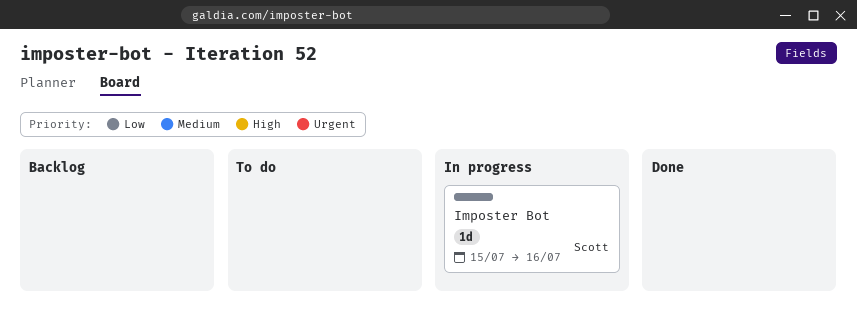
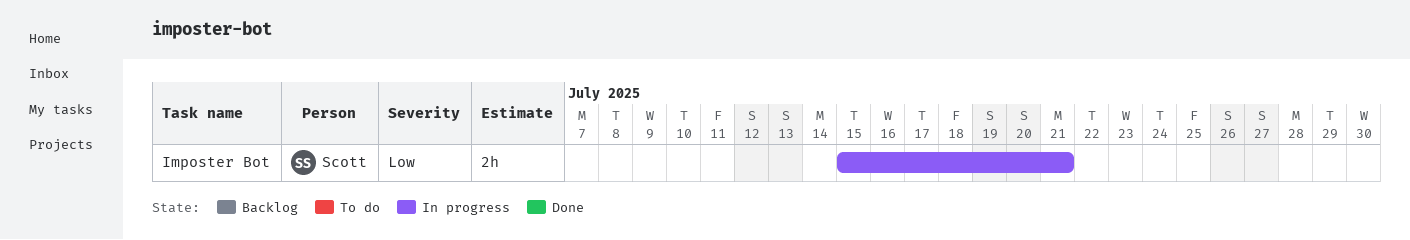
Imposter Bot, estimate: 1d -> 2h
Imposter Bot, due: Jul 16 -> Jul 21

